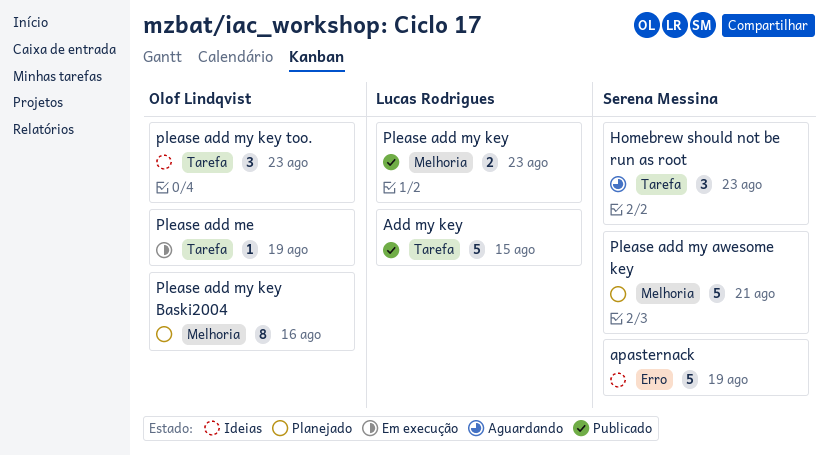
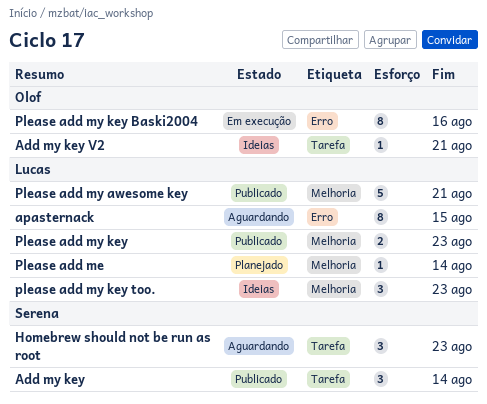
Add my key, owner: Lucas Rodrigues -> Serena Messina
Add my key, estimate: 5 -> 3
Add my key, due: Aug 15 -> Aug 14
Add my key V2: none -> present
apasternack, status: Ideias -> Aguardando
apasternack, owner: Serena Messina -> Lucas Rodrigues
apasternack, estimate: 5 -> 8
apasternack, due: Aug 19 -> Aug 15
Please add me, status: Em execução -> Planejado
Please add me, owner: Olof Lindqvist -> Lucas Rodrigues
Please add me, label: Tarefa -> Melhoria
Please add me, due: Aug 19 -> Aug 14
Please add my awesome key, status: Planejado -> Publicado
Please add my awesome key, owner: Serena Messina -> Lucas Rodrigues
Please add my key Baski2004, status: Planejado -> Em execução
Please add my key Baski2004, label: Melhoria -> Erro
please add my key too., owner: Olof Lindqvist -> Lucas Rodrigues
please add my key too., label: Tarefa -> Melhoria

